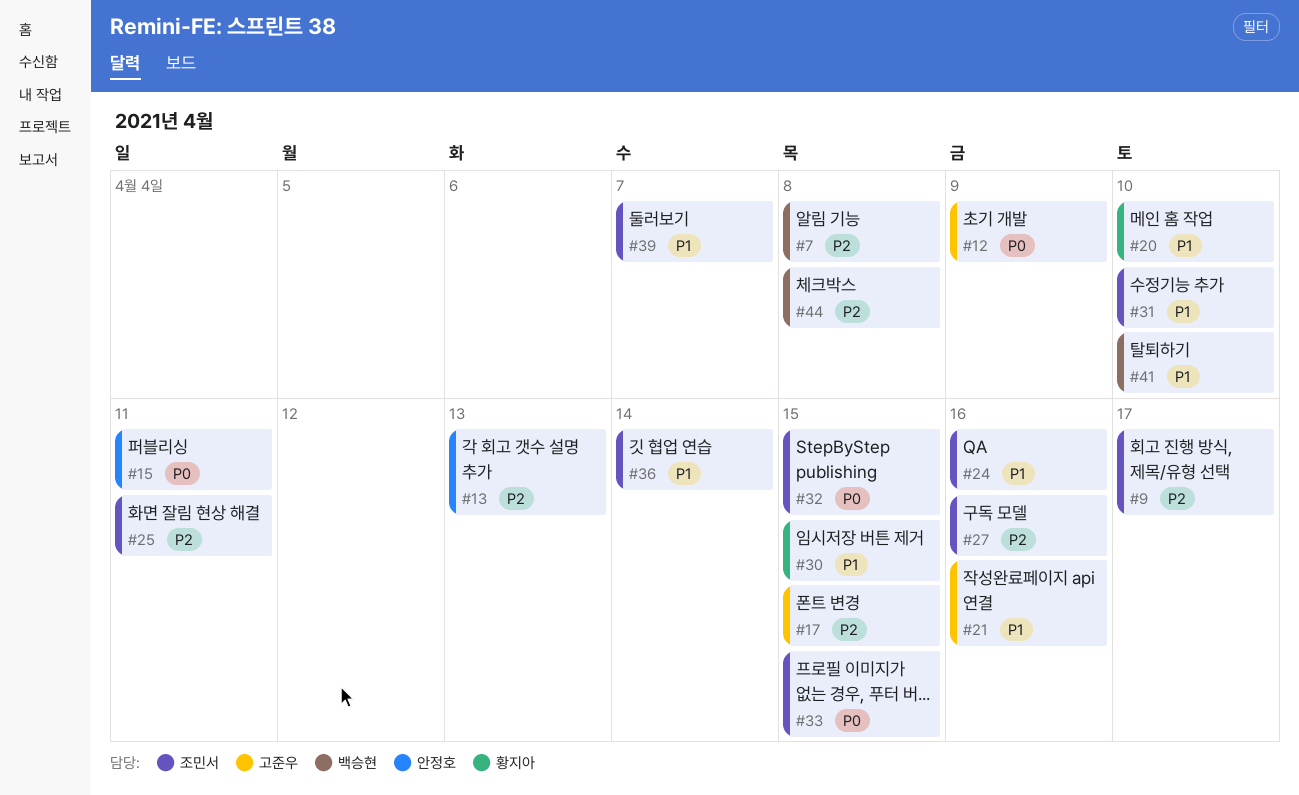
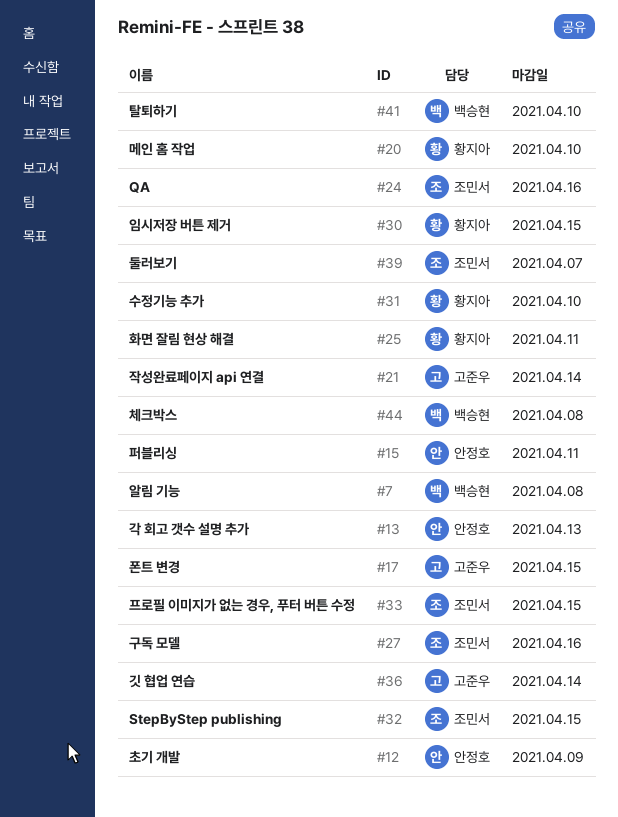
#9: present -> none
#12, owner: 고준우 -> 안정호
#21, due: Apr 16 -> Apr 14
#25, owner: 조민서 -> 황지아
#31, owner: 조민서 -> 황지아
#36, owner: 조민서 -> 고준우

